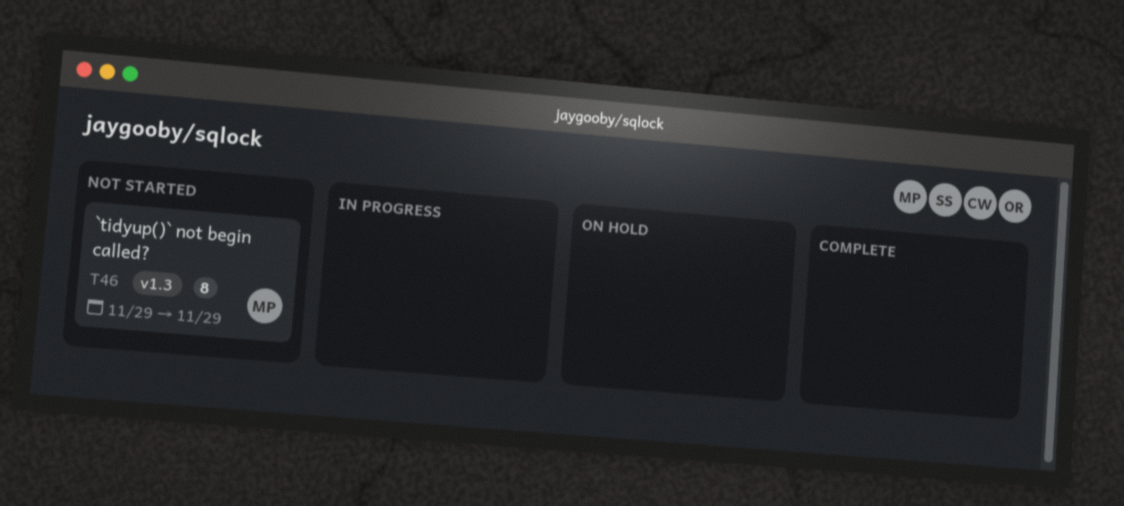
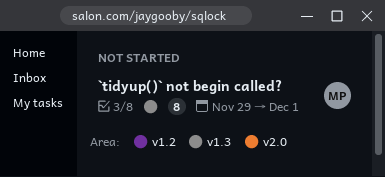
`tidyup()` not begin called?, due: Nov 29 -> Dec 1

